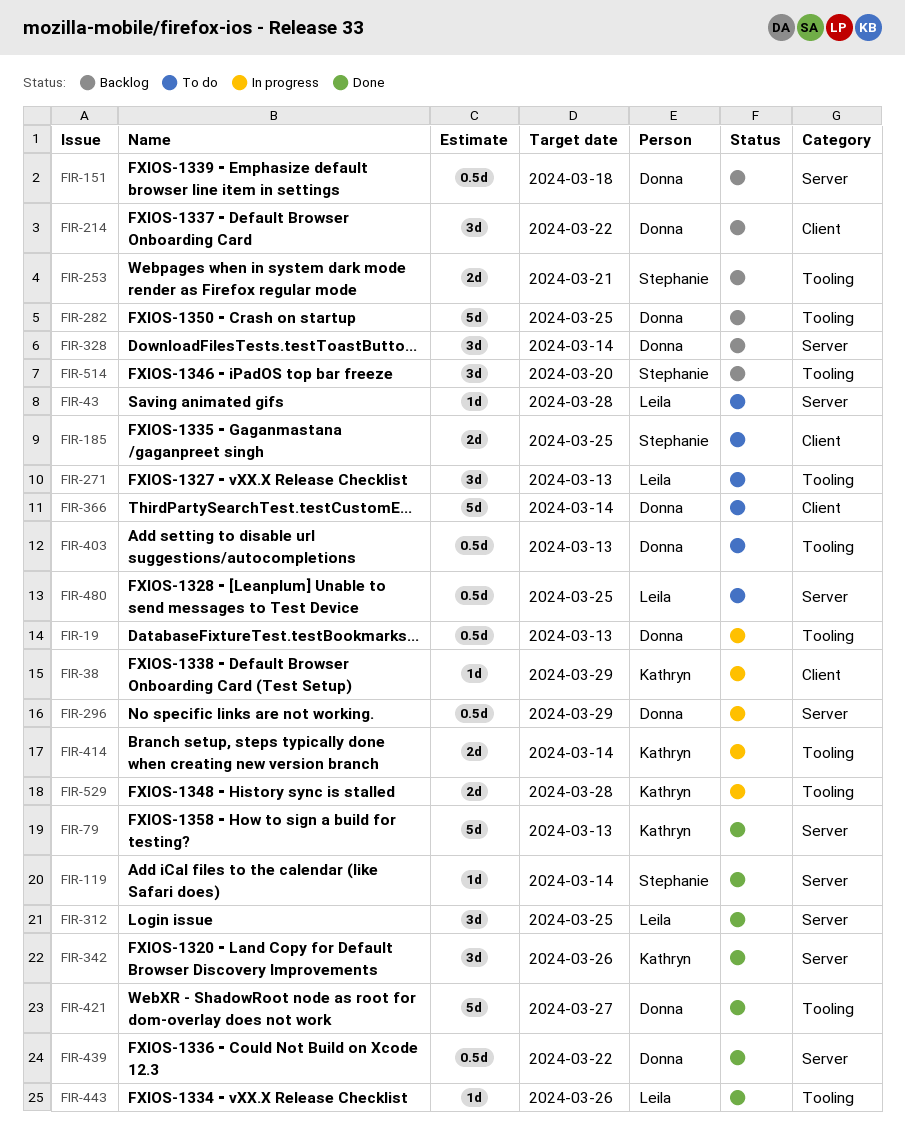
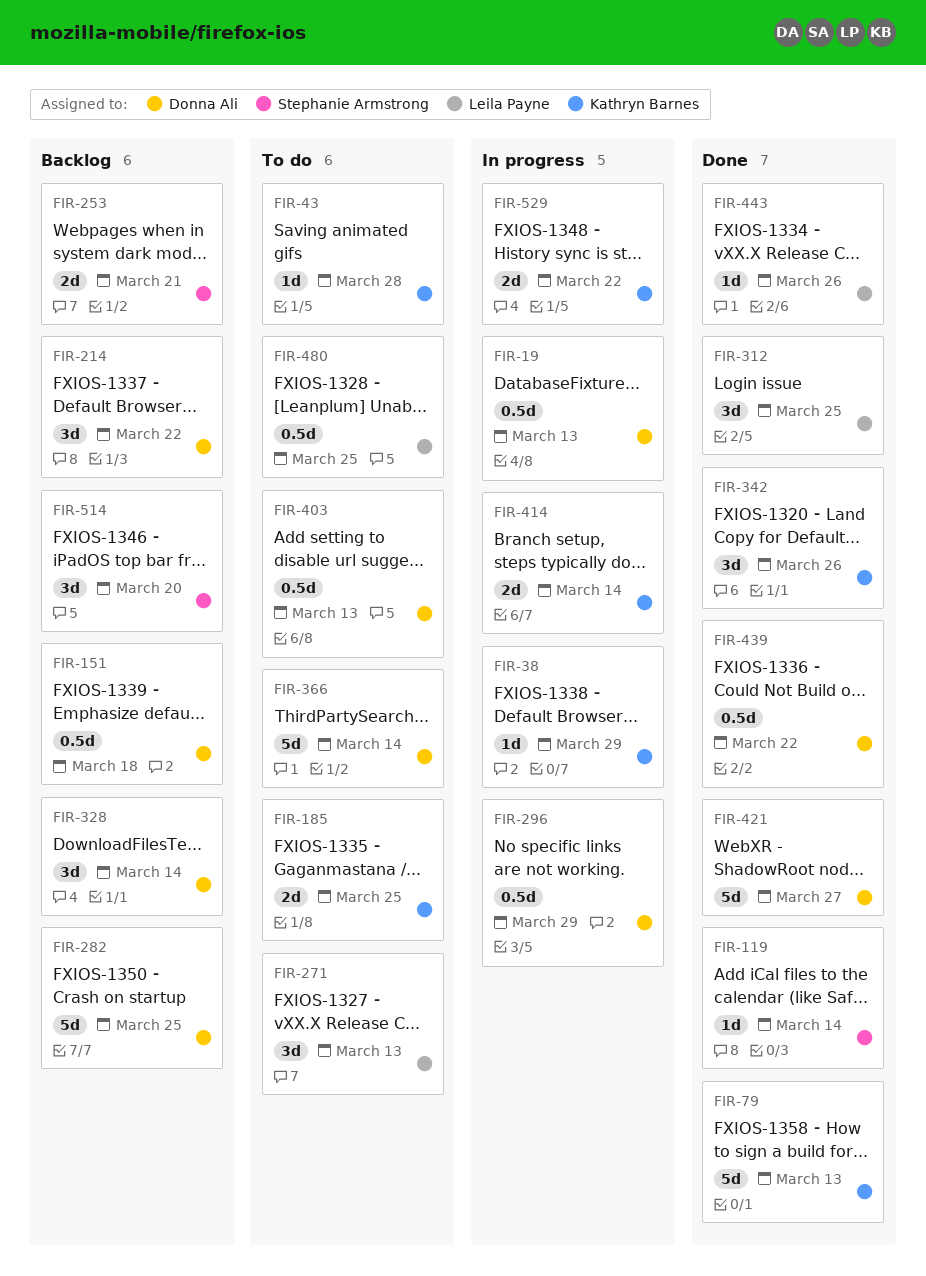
FIR-43, owner: Leila Payne -> Kathryn Barnes
FIR-185, owner: Stephanie Armstrong -> Kathryn Barnes
FIR-529, due: Mar 28 -> Mar 22

